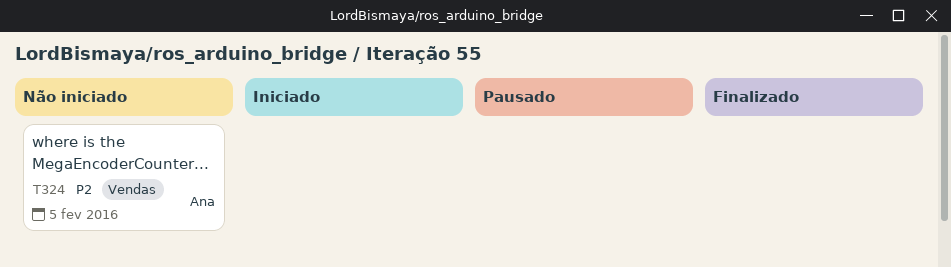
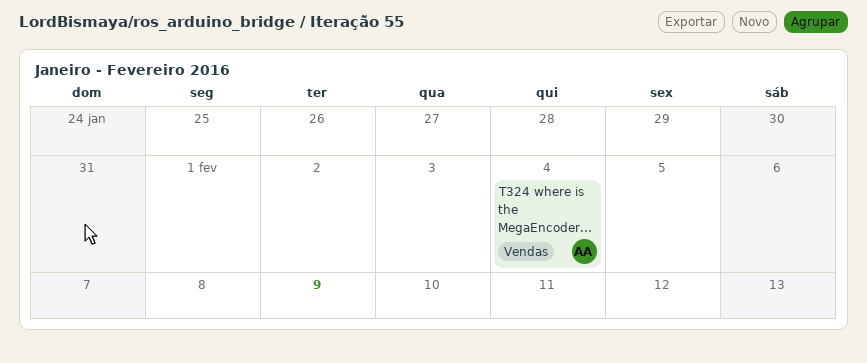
T324, due: Feb 5 -> Feb 4

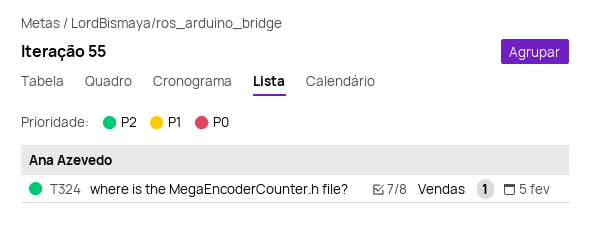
T324, due: Feb 4 -> Feb 5

